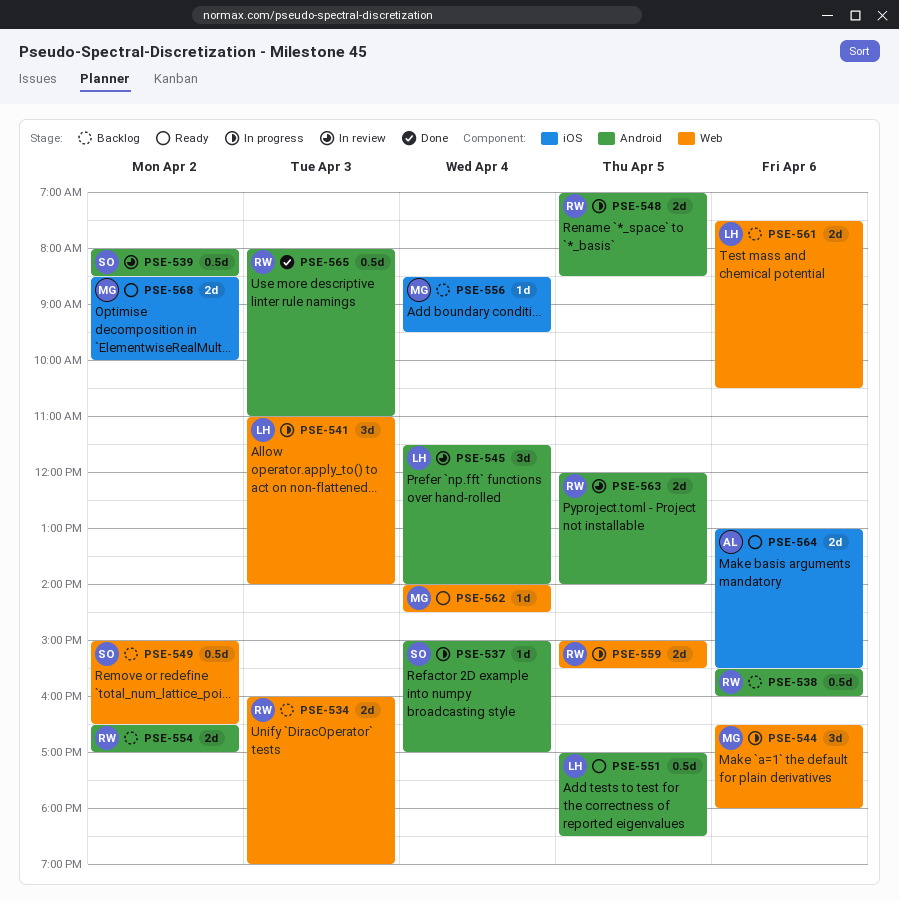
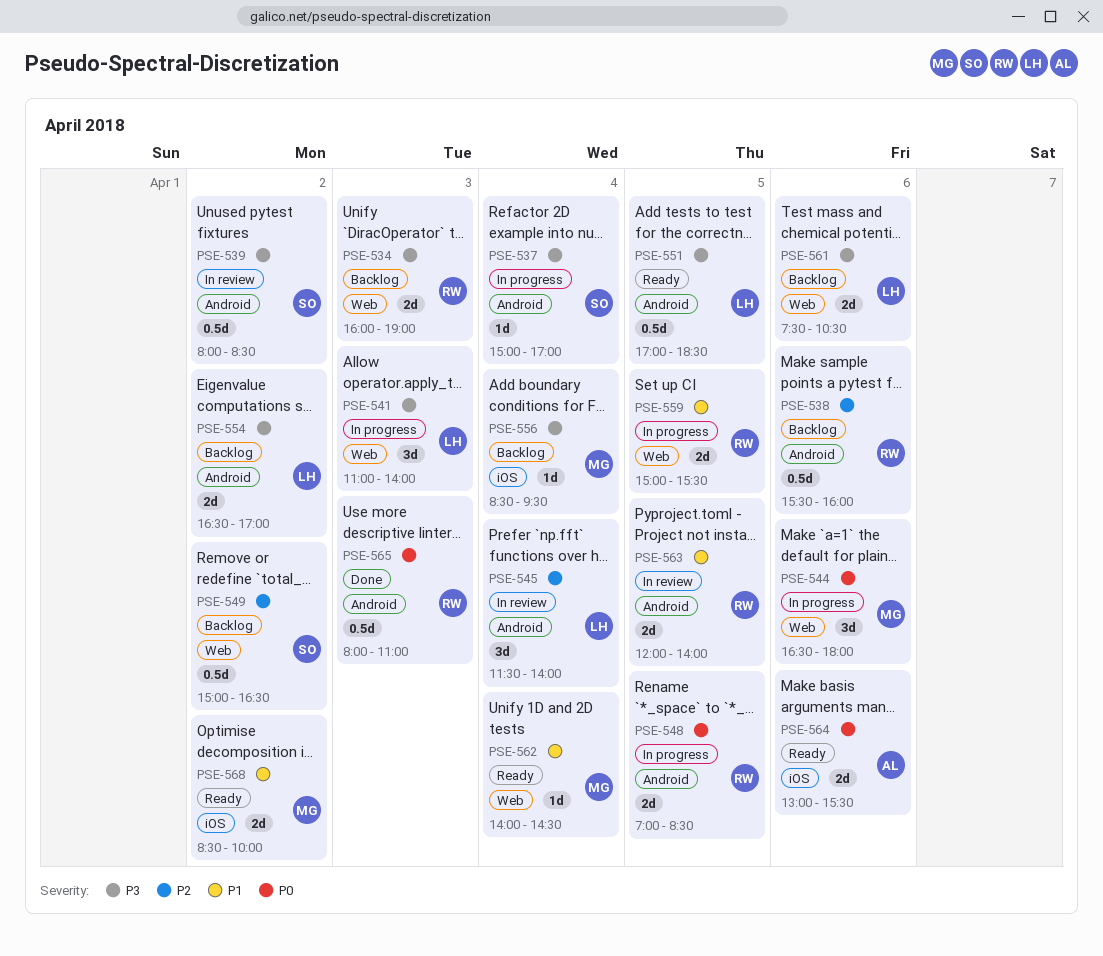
PSE-554, owner: RW -> LH

